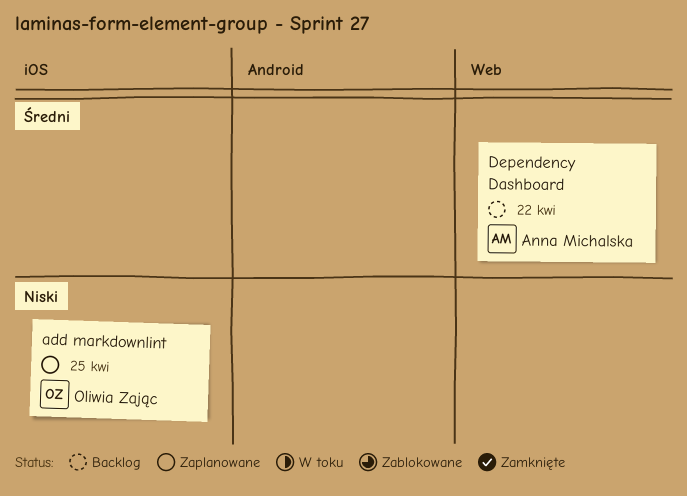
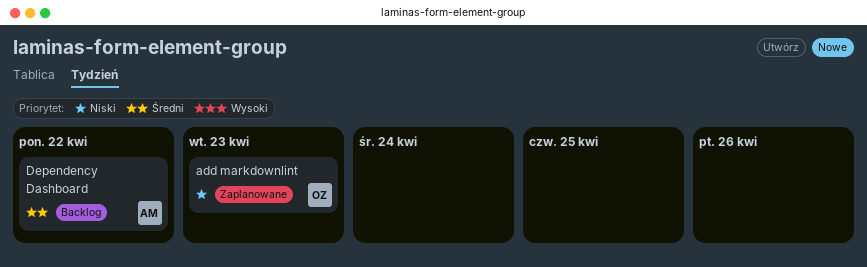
add markdownlint, due: Apr 25 -> Apr 23

